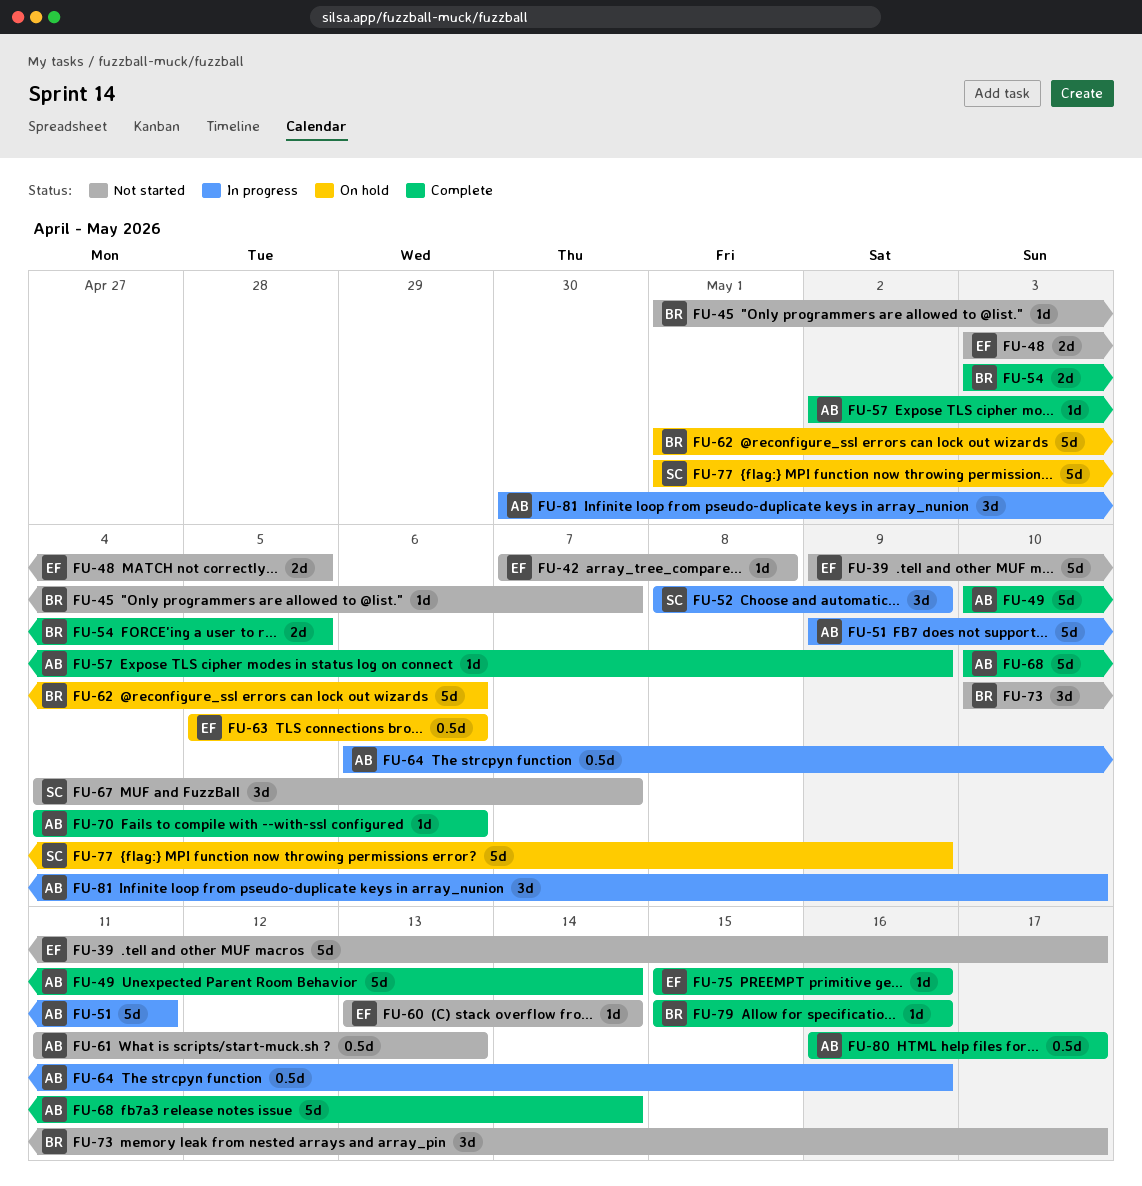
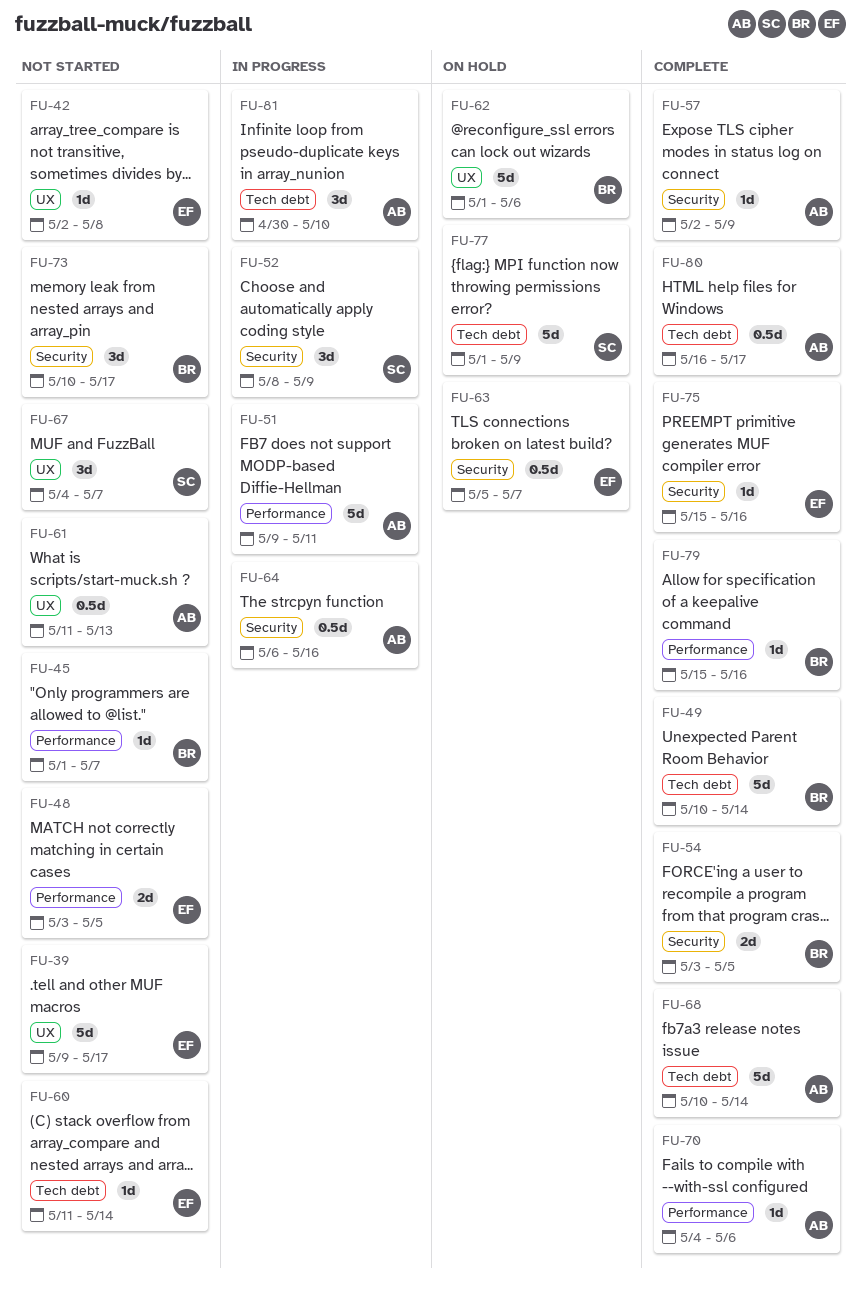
FU-42, start: May 7 -> May 2
FU-49, owner: AB -> BR
FU-60, start: May 13 -> May 11
FU-63, due: May 6 -> May 7

